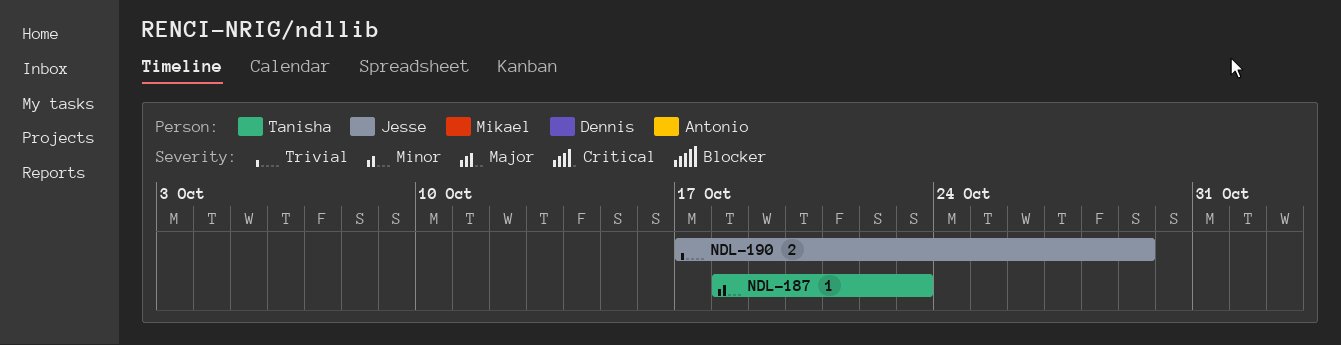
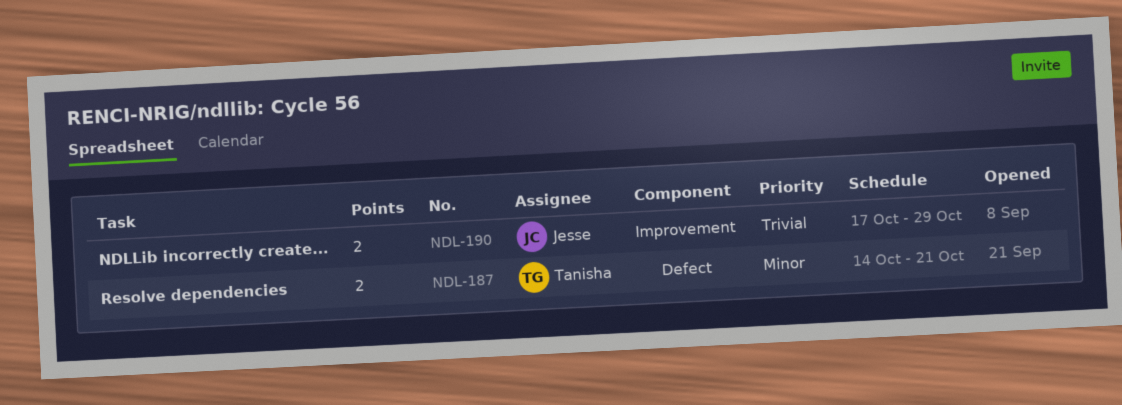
NDL-187, estimate: 1 -> 2
NDL-187, start: Oct 18 -> Oct 14
NDL-187, due: Oct 23 -> Oct 21

